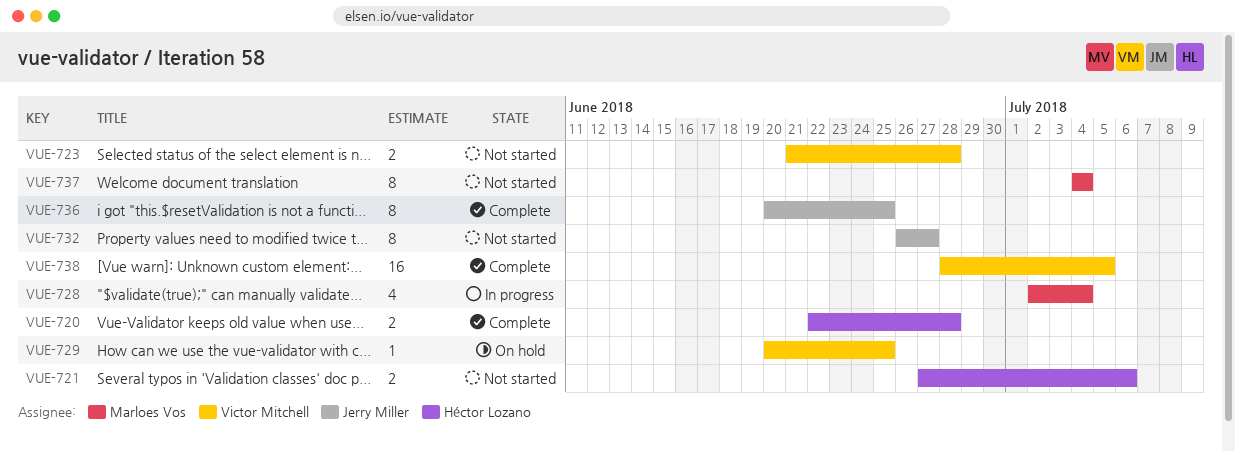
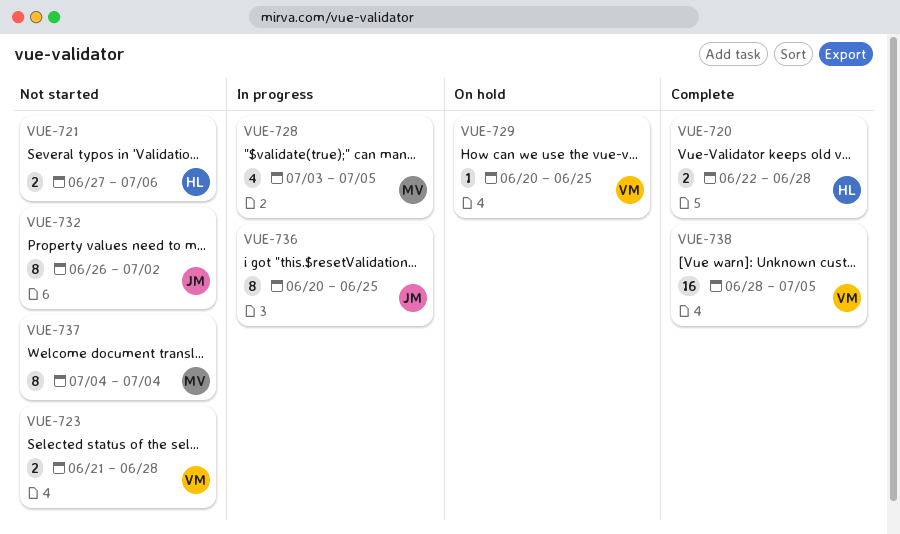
VUE-728, start: Jul 2 -> Jul 3
VUE-728, due: Jul 4 -> Jul 5
VUE-732, due: Jun 27 -> Jul 2
VUE-736, status: Complete -> In progress

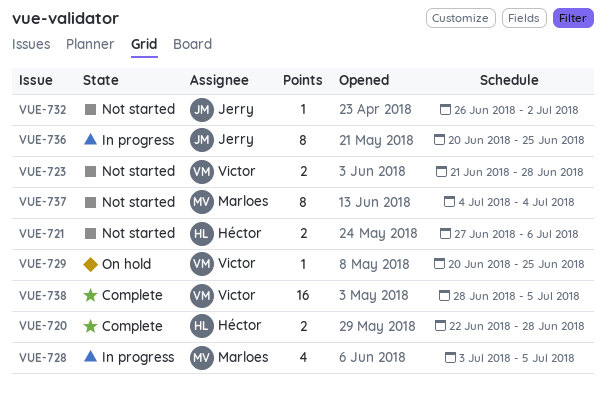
VUE-732, estimate: 8 -> 1

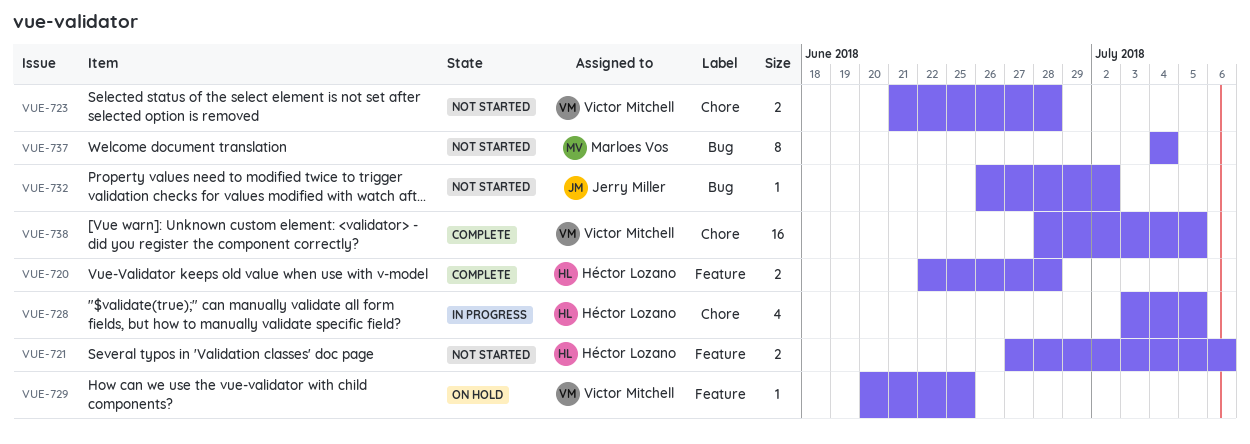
VUE-728, owner: Marloes Vos -> Héctor Lozano
VUE-736: present -> none

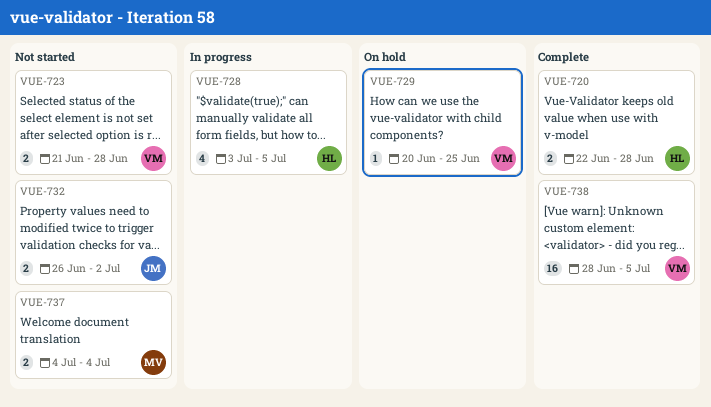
VUE-721: present -> none
VUE-732, estimate: 1 -> 2
VUE-737, estimate: 8 -> 2

